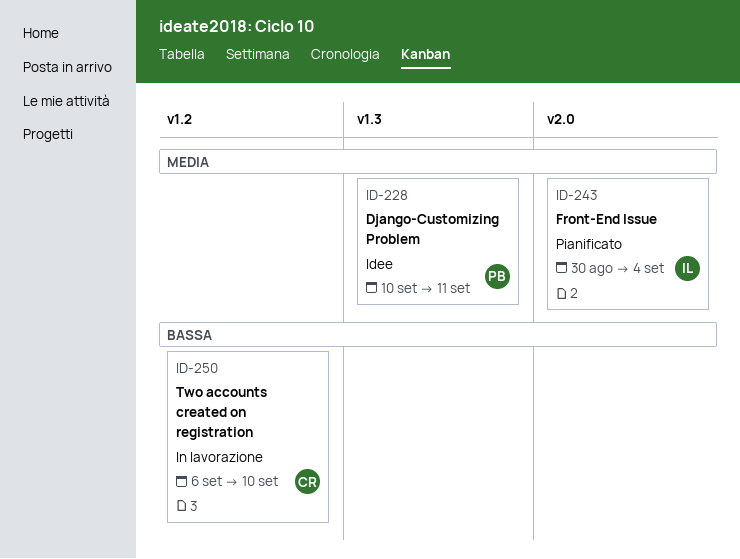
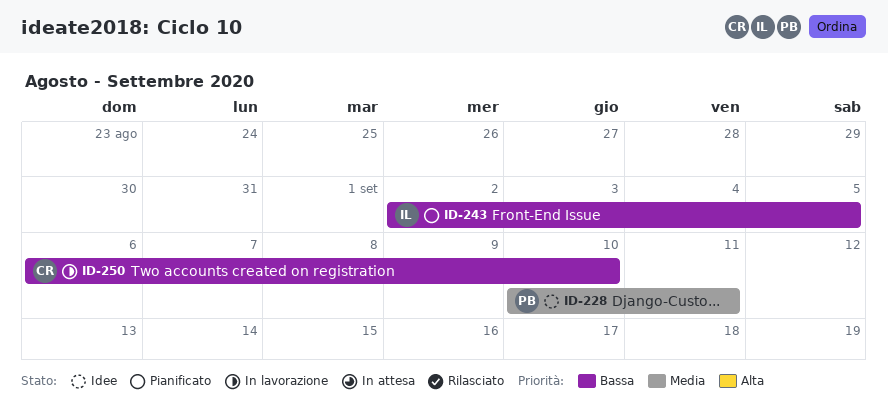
ID-243, priority: Media -> Bassa
ID-243, start: Aug 30 -> Sep 2
ID-243, due: Sep 4 -> Sep 5

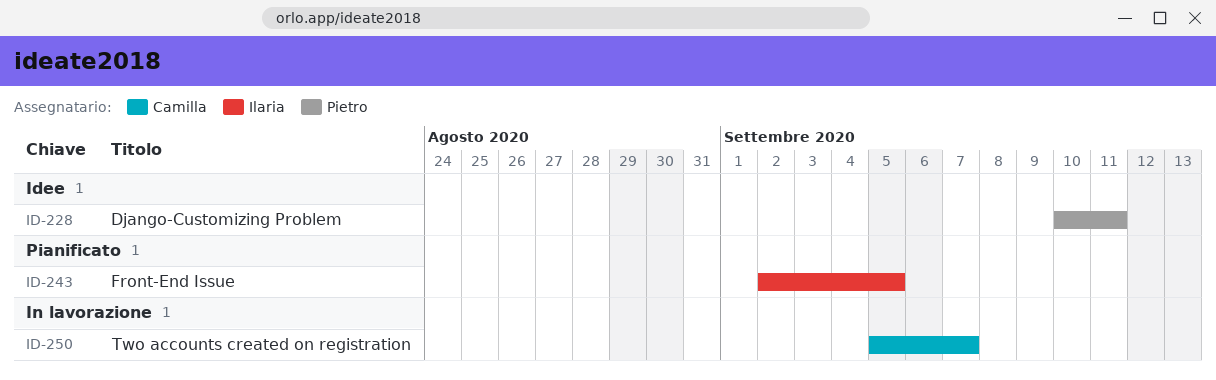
ID-250, start: Sep 6 -> Sep 5
ID-250, due: Sep 10 -> Sep 7

